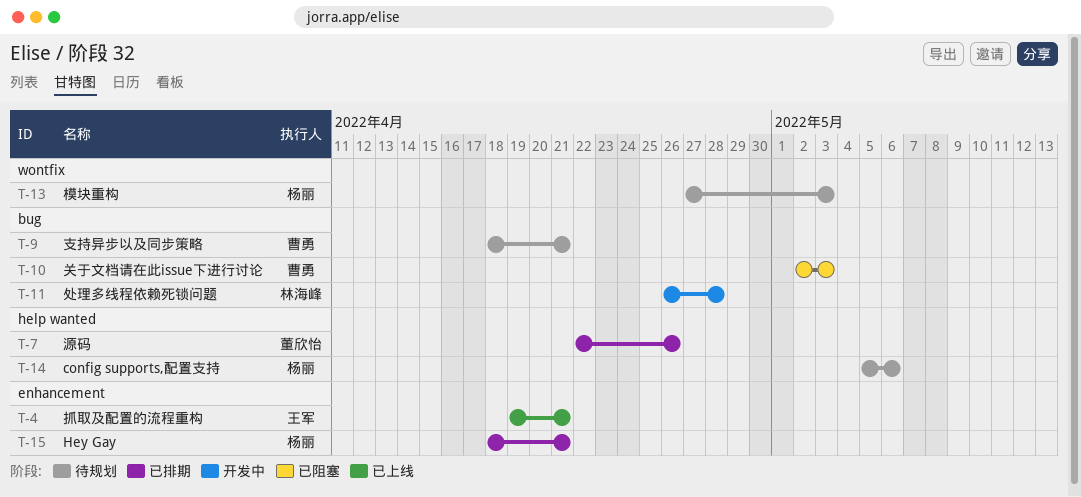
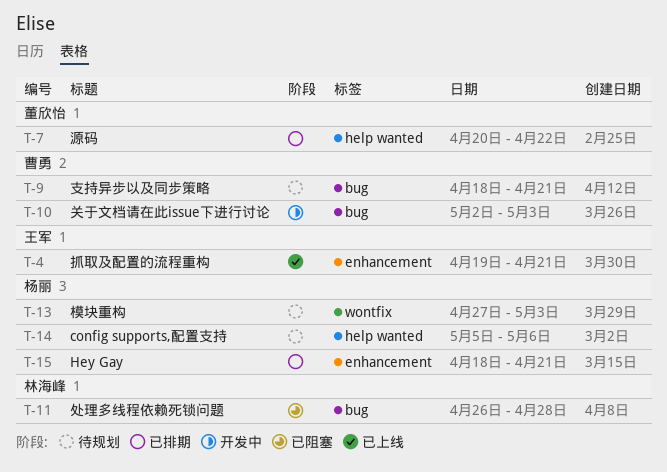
T-7, start: Apr 22 -> Apr 20
T-7, due: Apr 26 -> Apr 22
T-10, status: 已阻塞 -> 开发中
T-11, status: 开发中 -> 已阻塞

